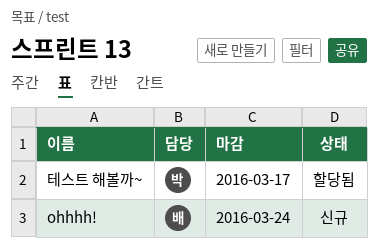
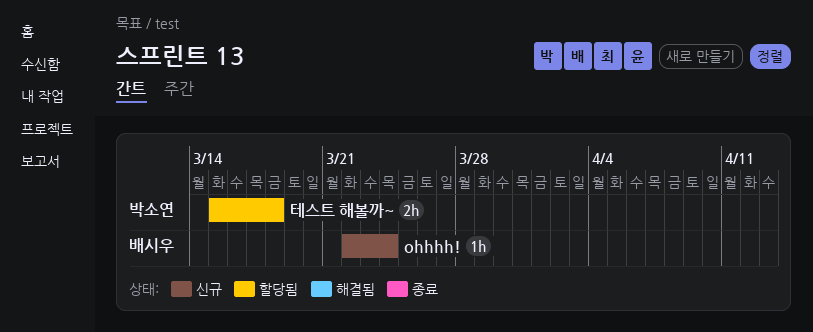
테스트 해볼까~, due: Mar 17 -> Mar 18

